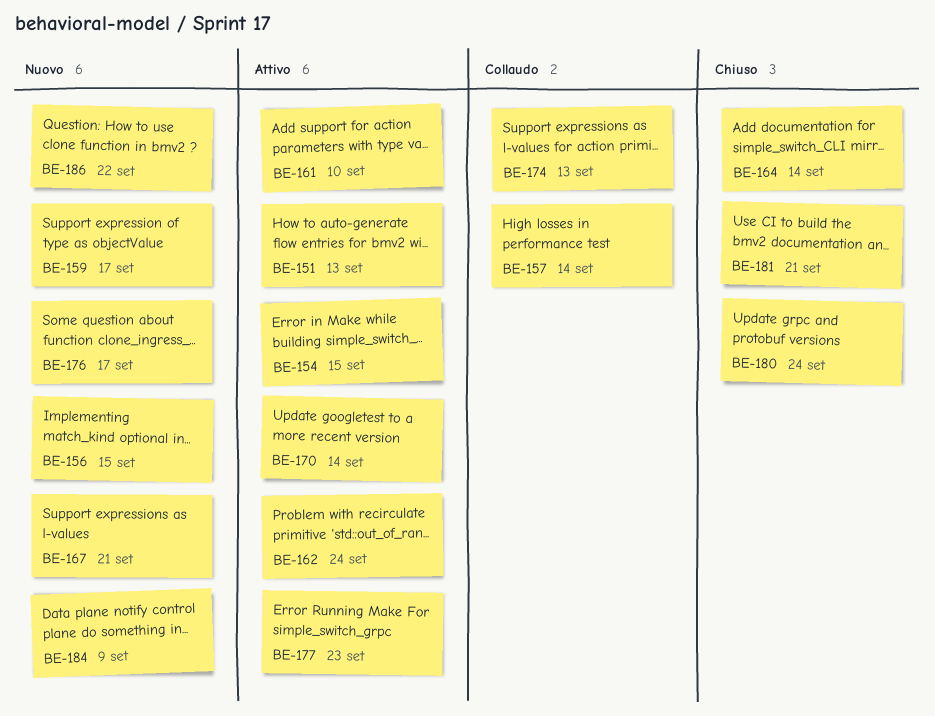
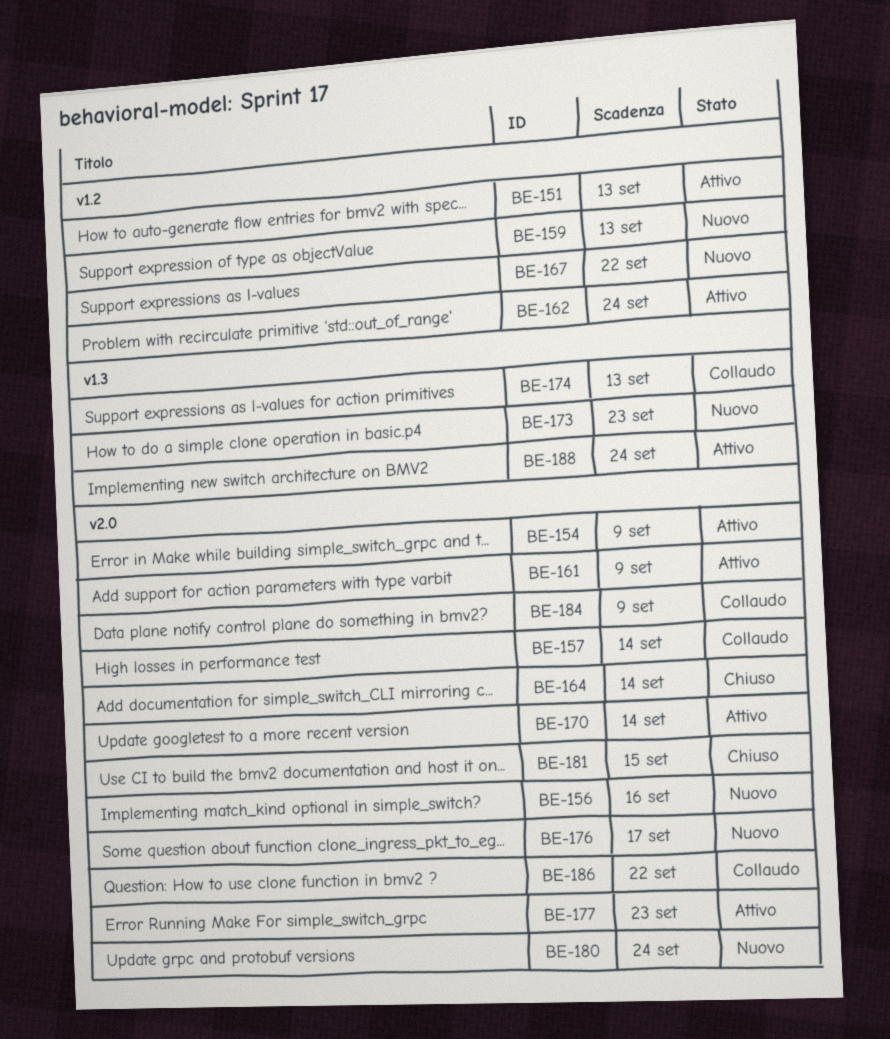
BE-154, due: Sep 15 -> Sep 9
BE-156, due: Sep 15 -> Sep 16
BE-159, due: Sep 17 -> Sep 13
BE-161, due: Sep 10 -> Sep 9
BE-167, due: Sep 21 -> Sep 22
BE-173: none -> present
BE-180, status: Chiuso -> Nuovo
BE-181, due: Sep 21 -> Sep 15
BE-184, status: Nuovo -> Collaudo
BE-186, status: Nuovo -> Collaudo
BE-188: none -> present

